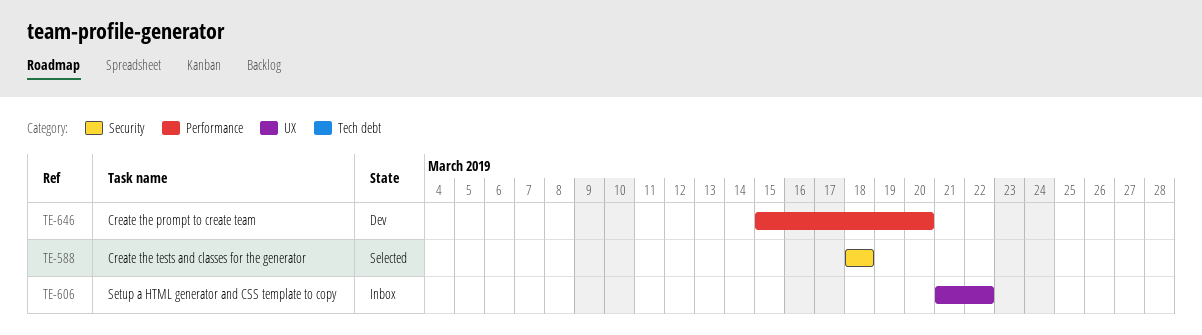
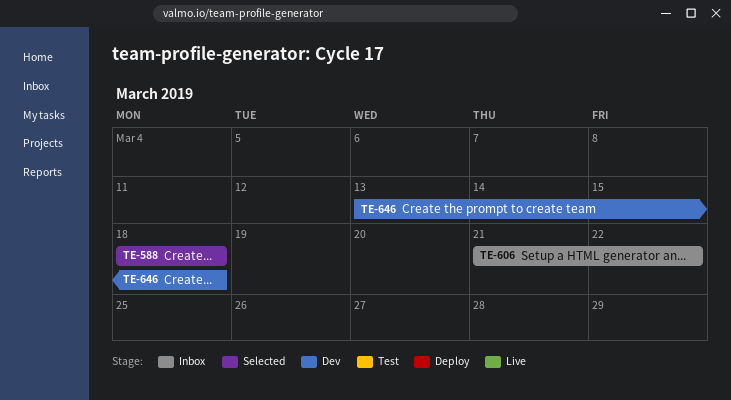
TE-646, start: Mar 15 -> Mar 13
TE-646, due: Mar 20 -> Mar 18

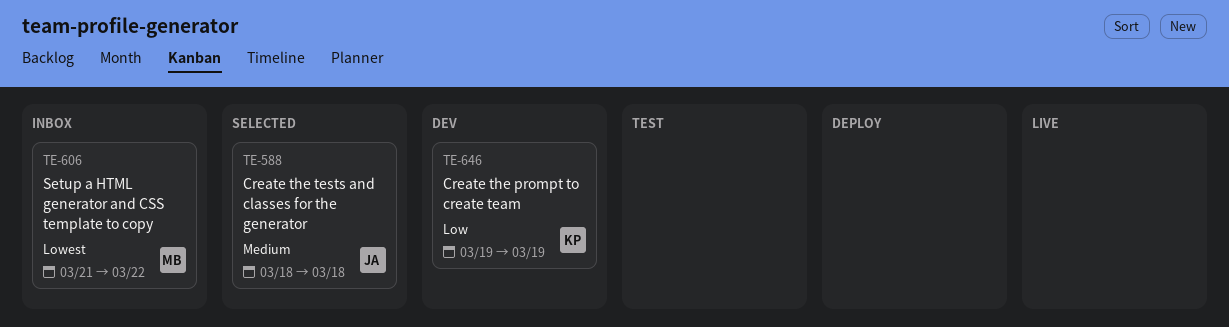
TE-646, start: Mar 13 -> Mar 19
TE-646, due: Mar 18 -> Mar 19

